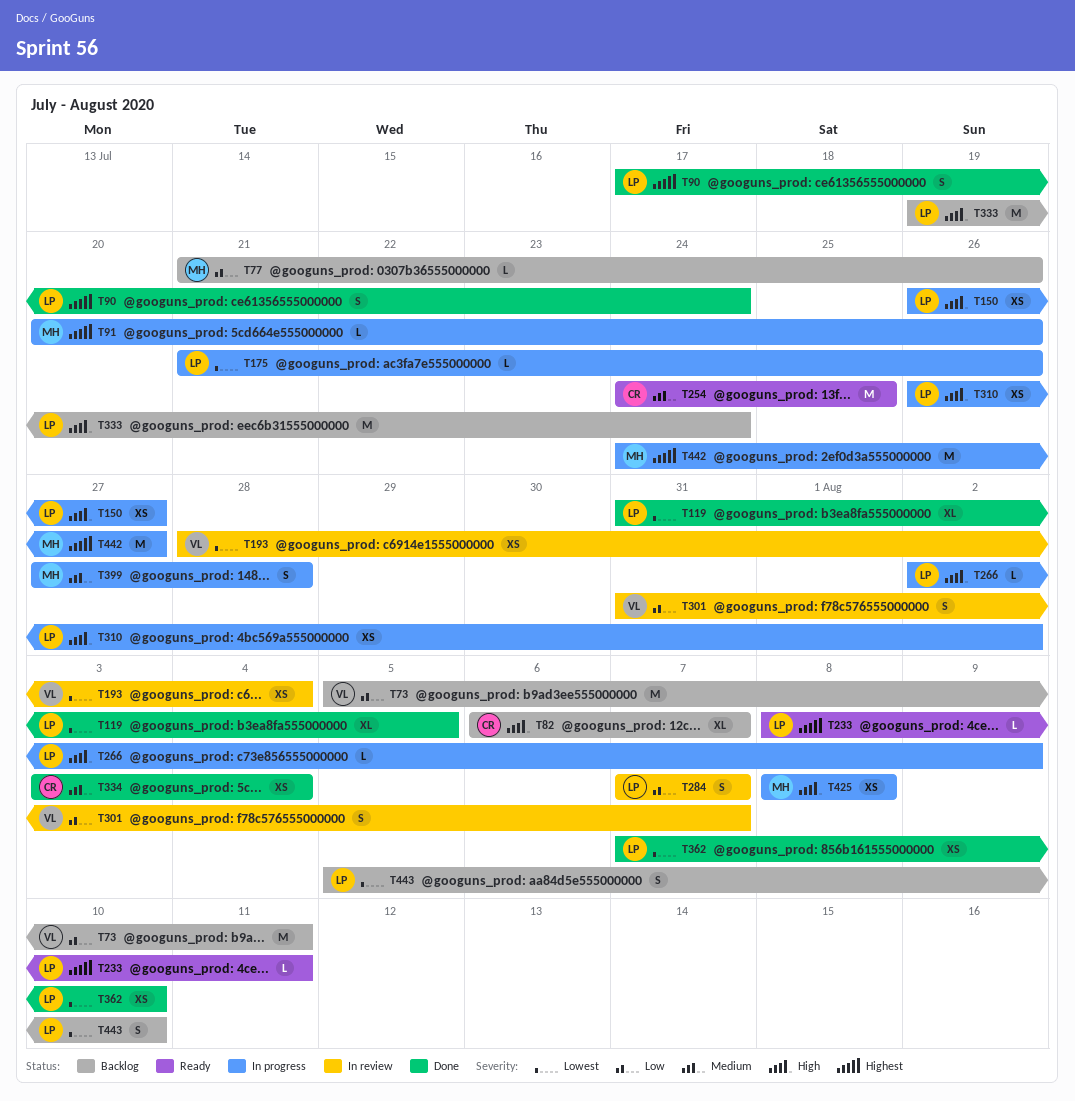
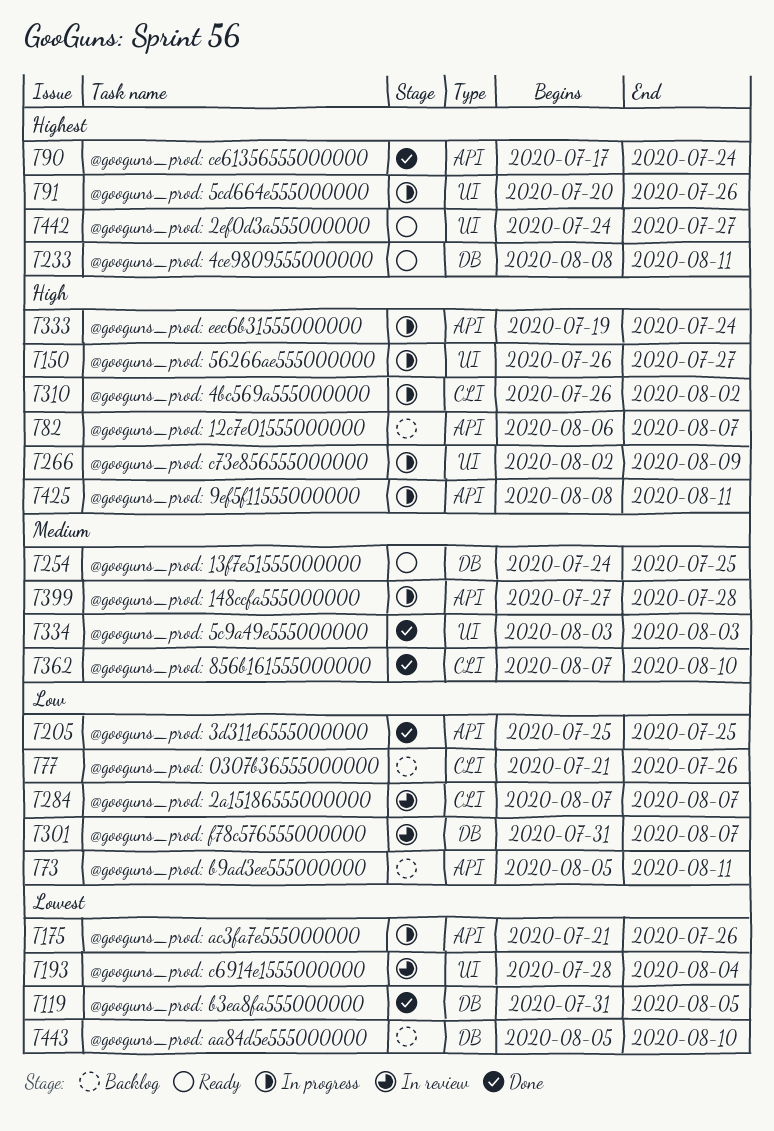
T205: none -> present
T333, status: Backlog -> In progress
T334, due: Aug 4 -> Aug 3
T362, priority: Lowest -> Medium
T425, due: Aug 8 -> Aug 11
T442, status: In progress -> Ready

